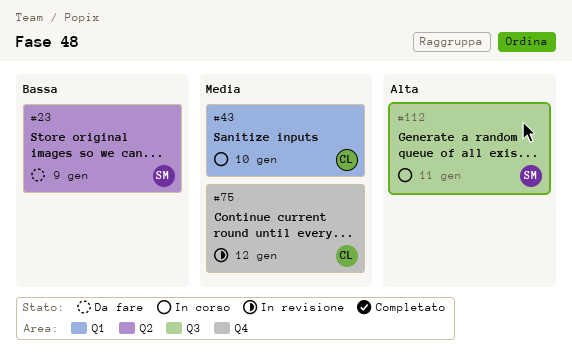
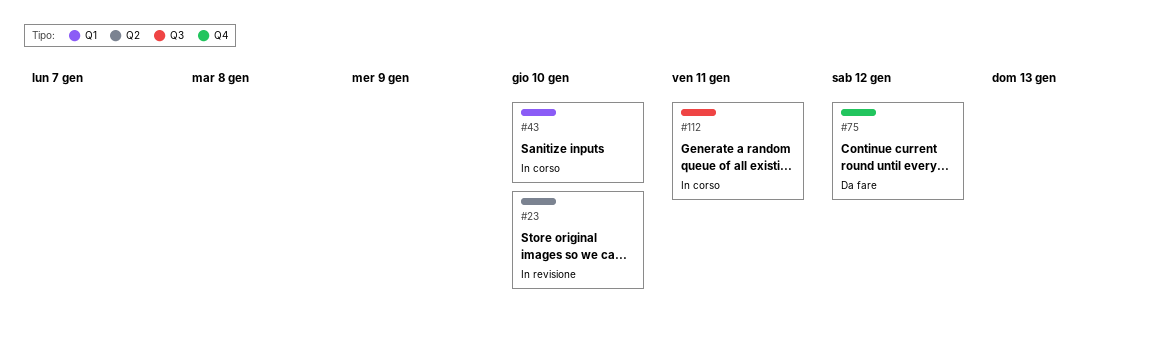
#23, status: Da fare -> In revisione
#23, due: Jan 9 -> Jan 10
#75, status: In revisione -> Da fare

